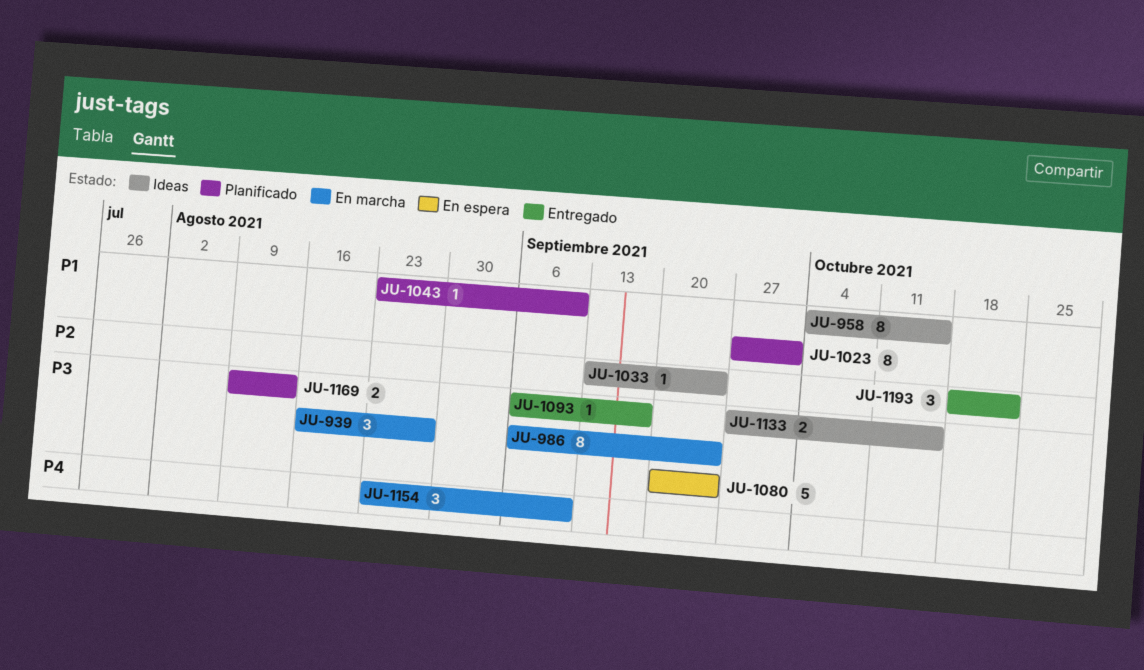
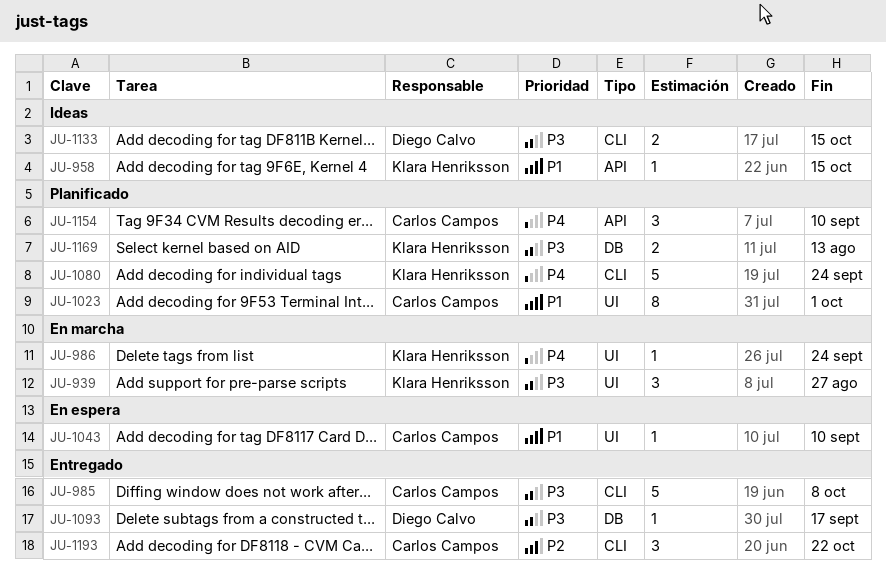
JU-958, estimate: 8 -> 1
JU-985: none -> present
JU-986, priority: P3 -> P4
JU-986, estimate: 8 -> 1
JU-1033: present -> none
JU-1043, status: Planificado -> En espera
JU-1080, status: En espera -> Planificado
JU-1080, priority: P3 -> P4
JU-1154, status: En marcha -> Planificado

